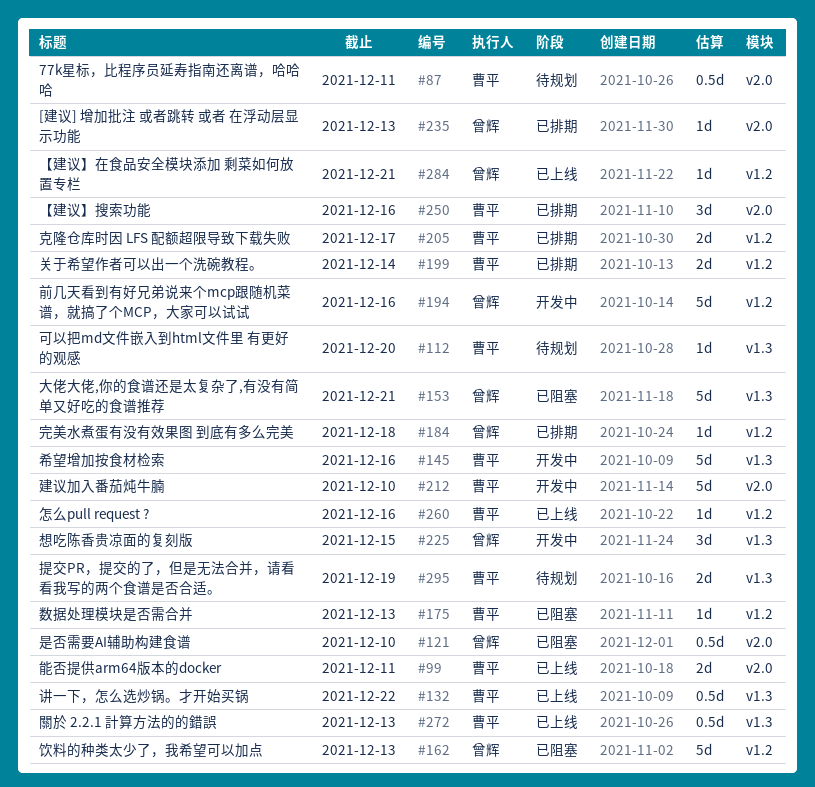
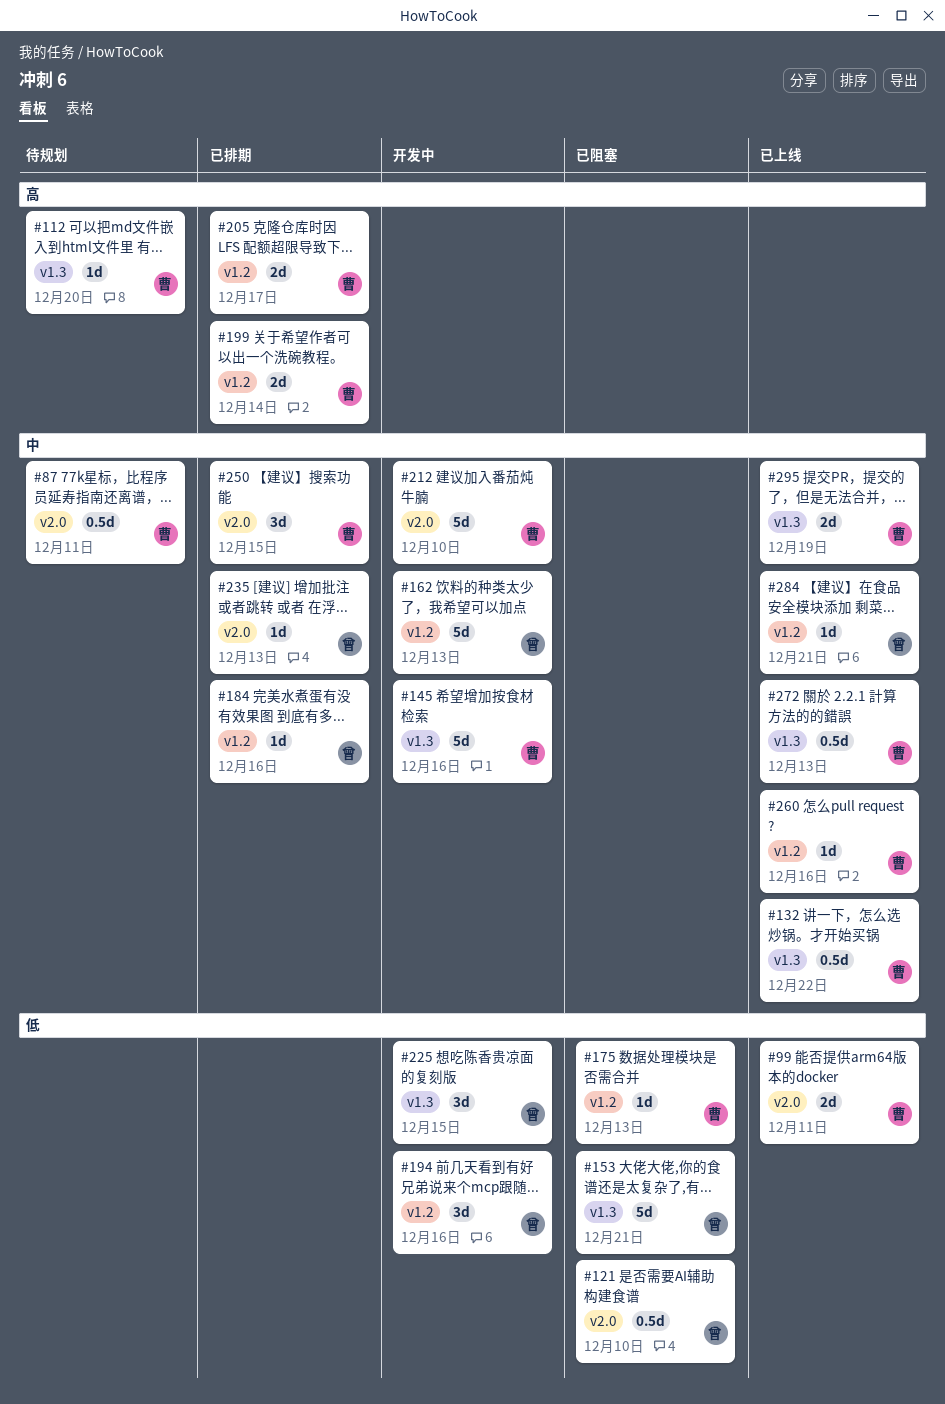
#162, status: 已阻塞 -> 开发中
#184, due: Dec 18 -> Dec 16
#194, estimate: 5d -> 3d
#250, due: Dec 16 -> Dec 15
#295, status: 待规划 -> 已上线

